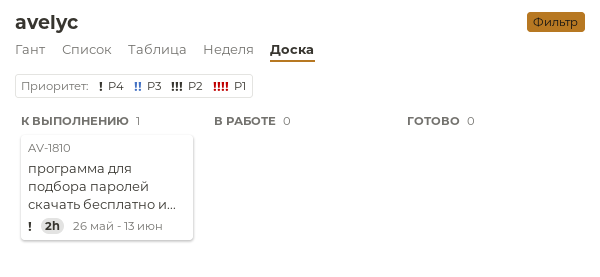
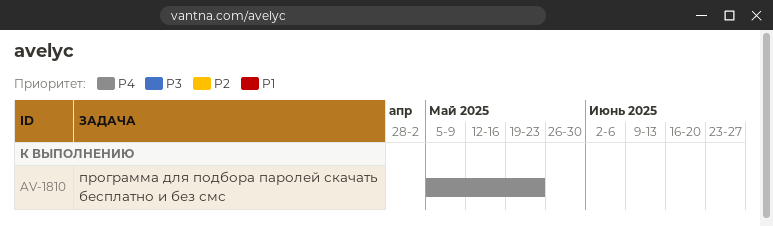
AV-1810, start: May 26 -> May 5
AV-1810, due: Jun 13 -> May 23

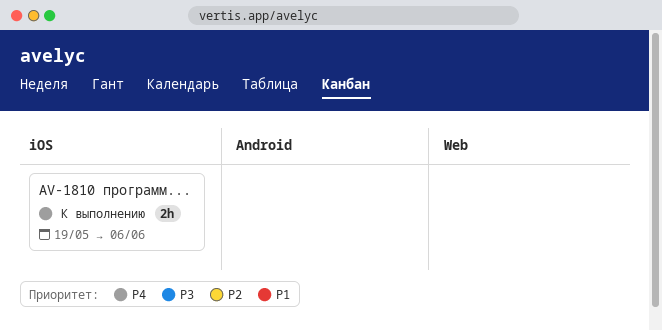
AV-1810, start: May 5 -> May 19
AV-1810, due: May 23 -> Jun 6

